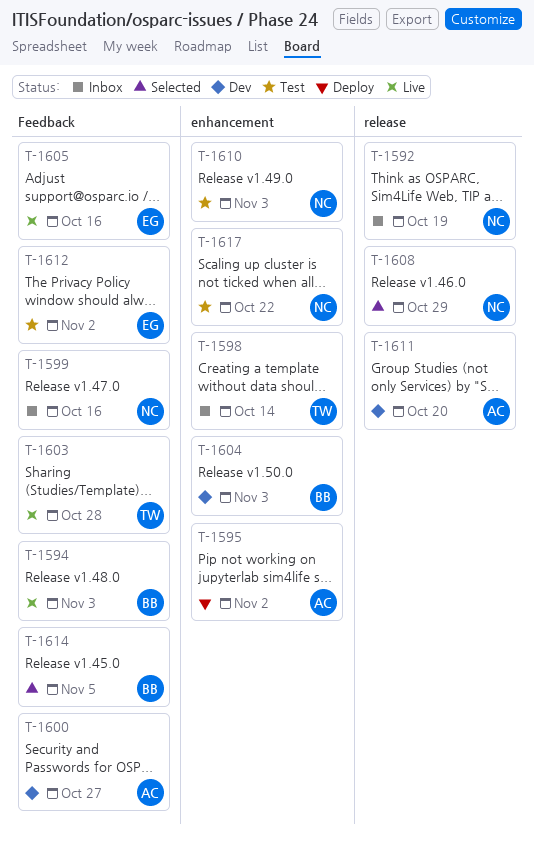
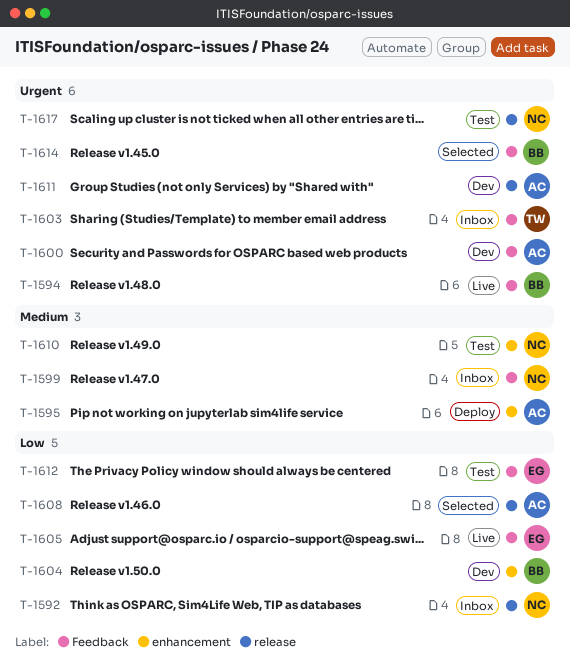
T-1598: present -> none
T-1603, status: Live -> Inbox
T-1608, owner: NC -> AC
T-1617, label: enhancement -> release

